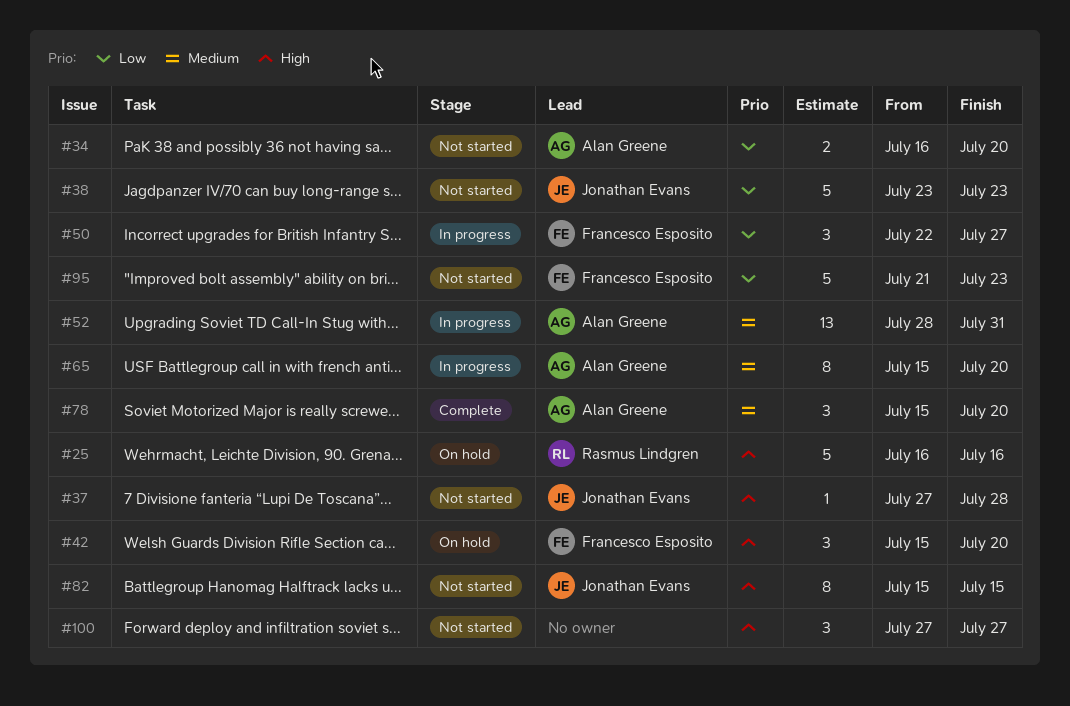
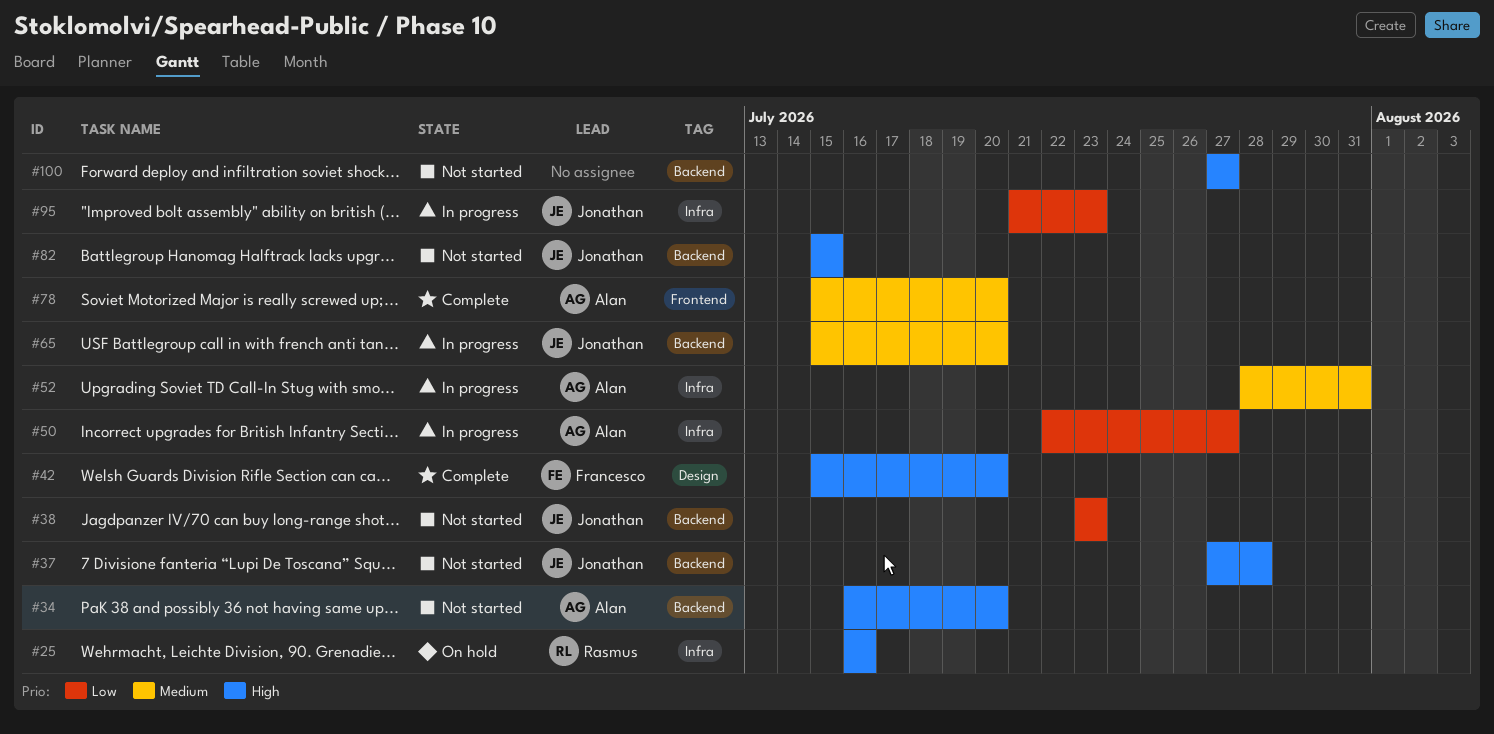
#34, priority: Low -> High
#42, status: On hold -> Complete
#50, owner: Francesco Esposito -> Alan Greene
#65, owner: Alan Greene -> Jonathan Evans
#95, status: Not started -> In progress
#95, owner: Francesco Esposito -> Jonathan Evans

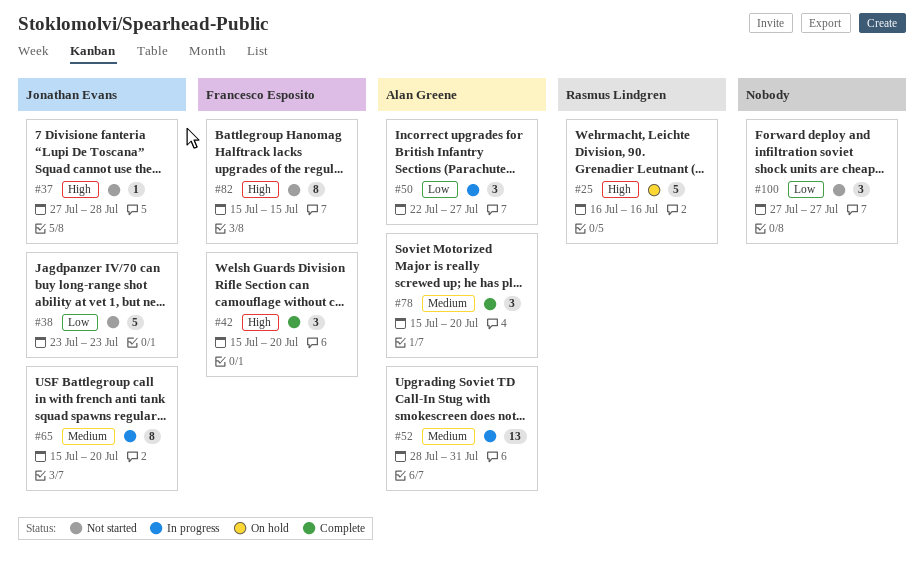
#34: present -> none
#82, owner: Jonathan Evans -> Francesco Esposito
#95: present -> none
#100, priority: High -> Low

